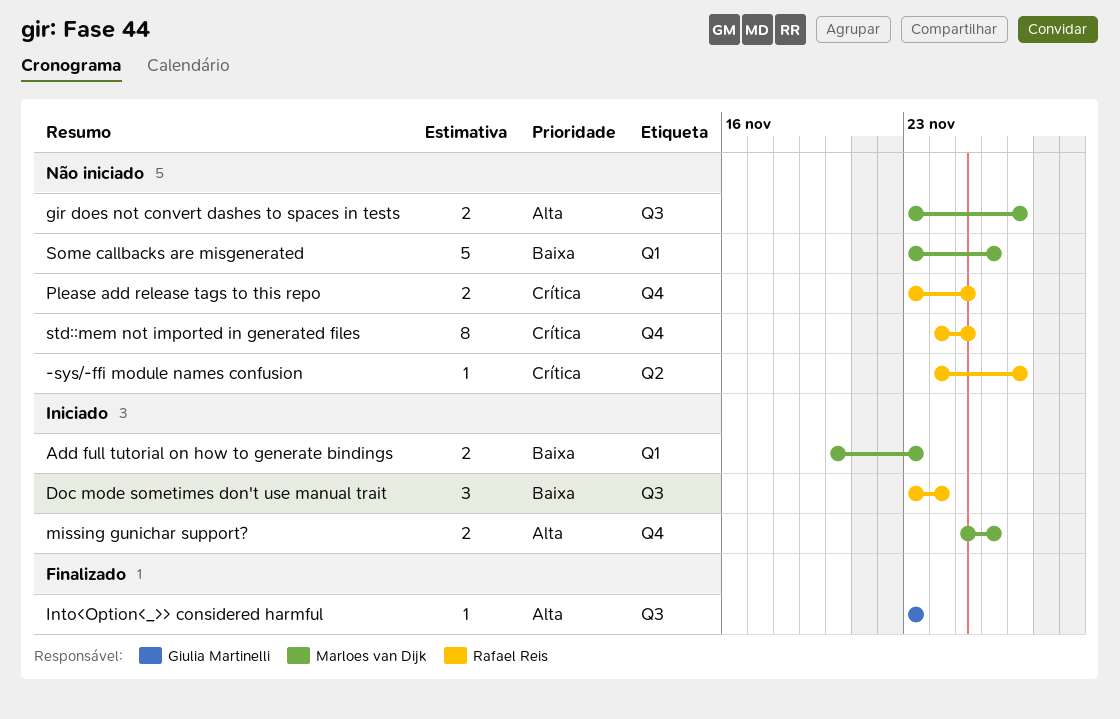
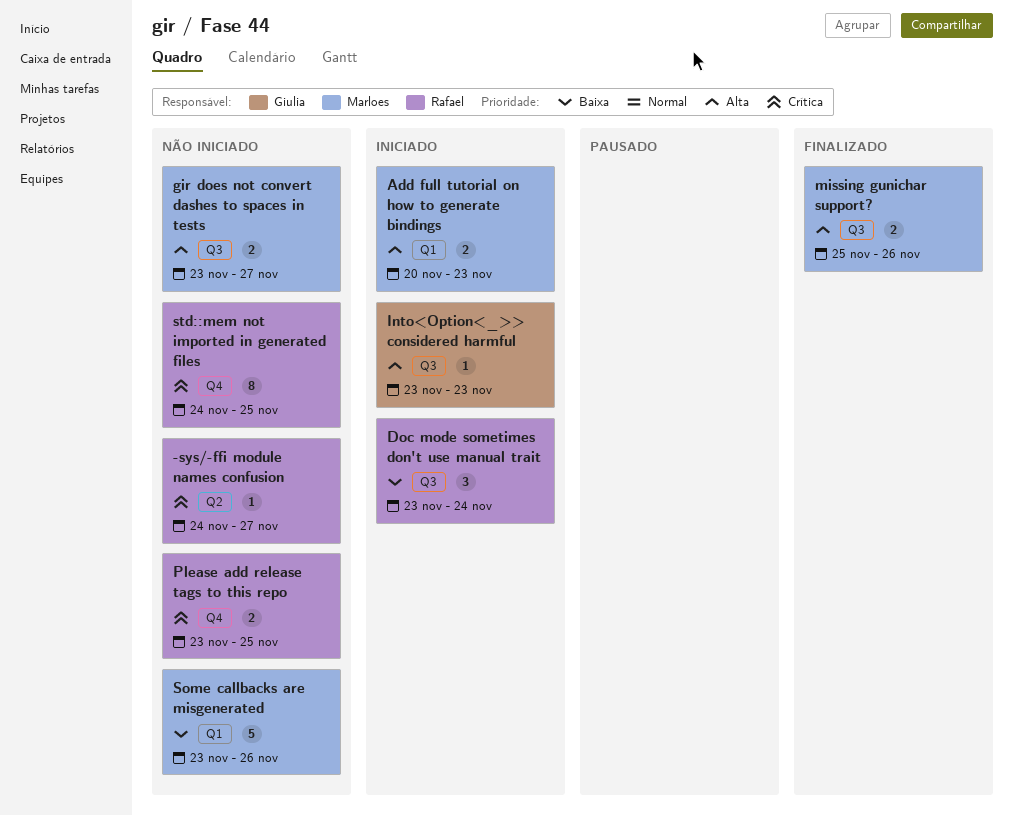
Add full tutorial on how to generate bindings, priority: Baixa -> Alta
Into<Option<_>> considered harmful, status: Finalizado -> Iniciado
missing gunichar support?, status: Iniciado -> Finalizado
missing gunichar support?, label: Q4 -> Q3

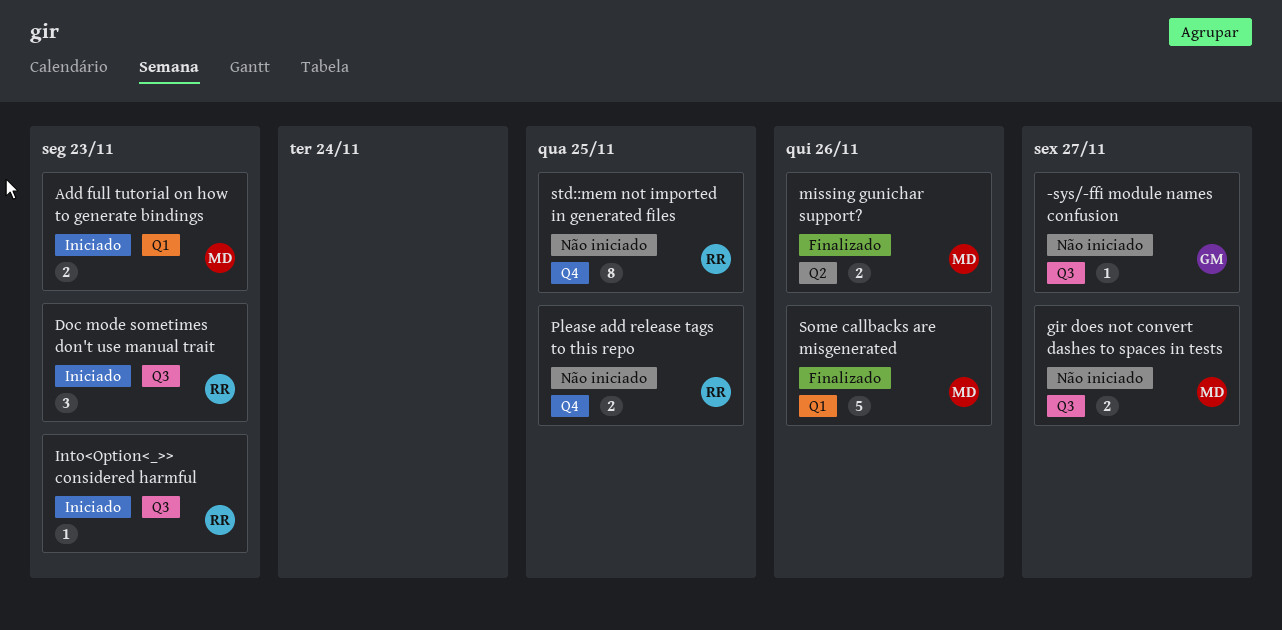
-sys/-ffi module names confusion, owner: Rafael -> Giulia
-sys/-ffi module names confusion, label: Q2 -> Q3
Doc mode sometimes don't use manual trait, due: Nov 24 -> Nov 23
Into<Option<_>> considered harmful, owner: Giulia -> Rafael
missing gunichar support?, label: Q3 -> Q2
Some callbacks are misgenerated, status: Não iniciado -> Finalizado

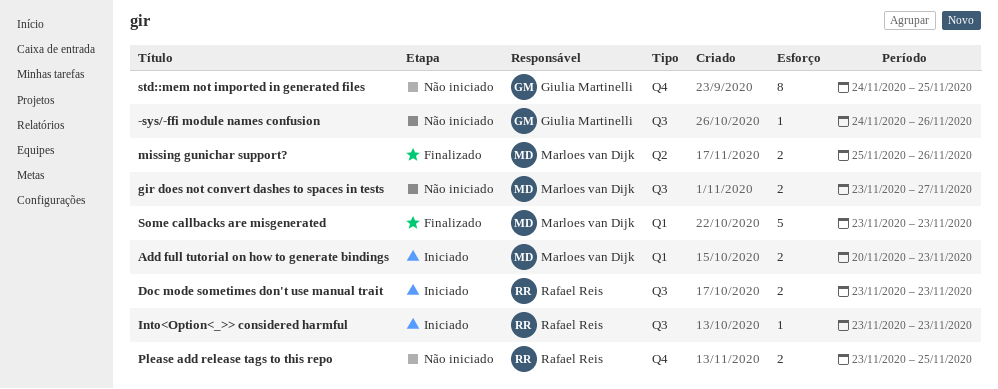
-sys/-ffi module names confusion, due: Nov 27 -> Nov 26
Doc mode sometimes don't use manual trait, estimate: 3 -> 2
Some callbacks are misgenerated, due: Nov 26 -> Nov 23
std::mem not imported in generated files, owner: Rafael Reis -> Giulia Martinelli

